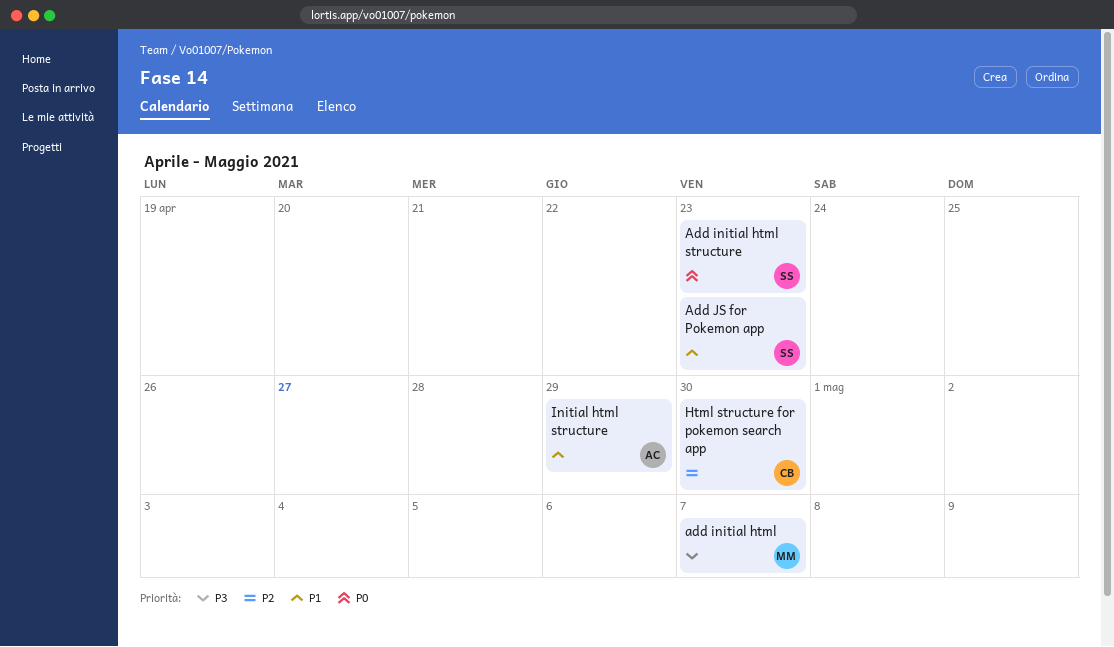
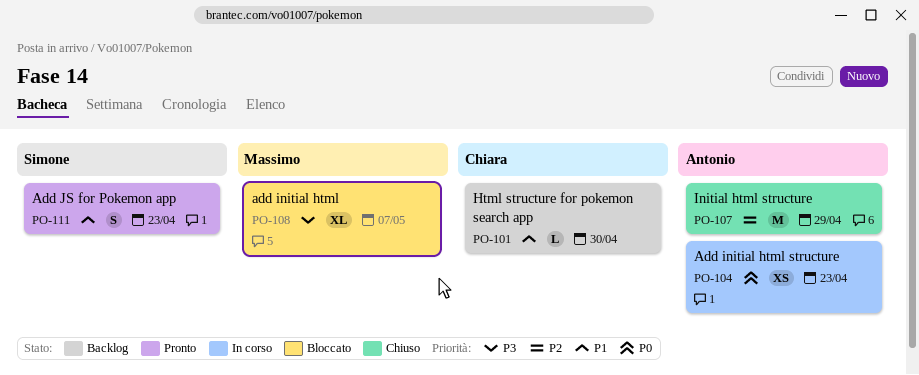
Add initial html structure, owner: Simone -> Antonio
Html structure for pokemon search app, priority: P2 -> P1
Initial html structure, priority: P1 -> P2

